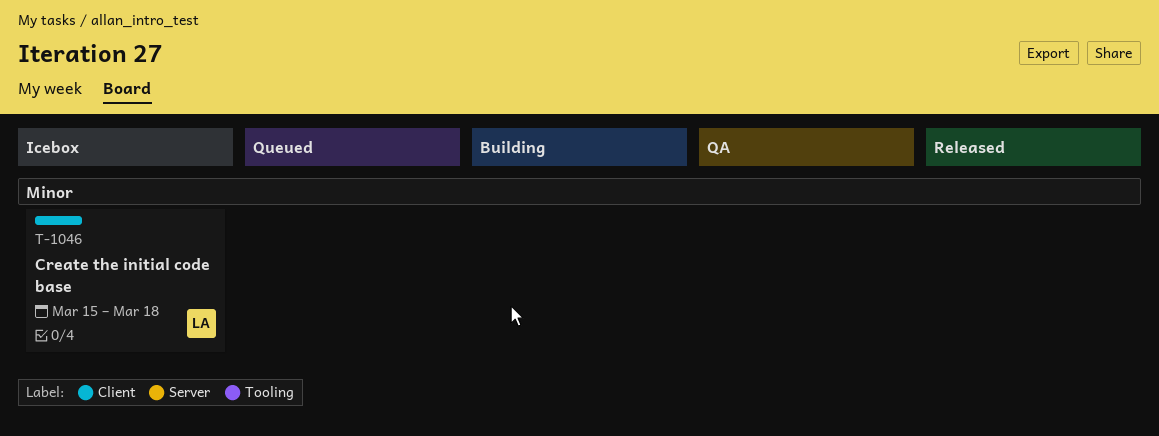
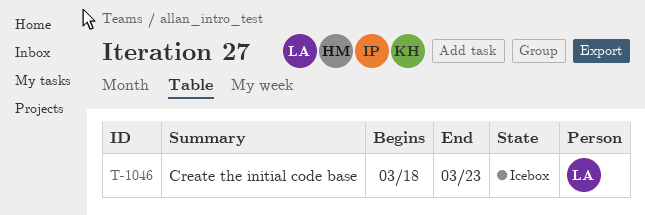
T-1046, start: Mar 15 -> Mar 18
T-1046, due: Mar 18 -> Mar 23

